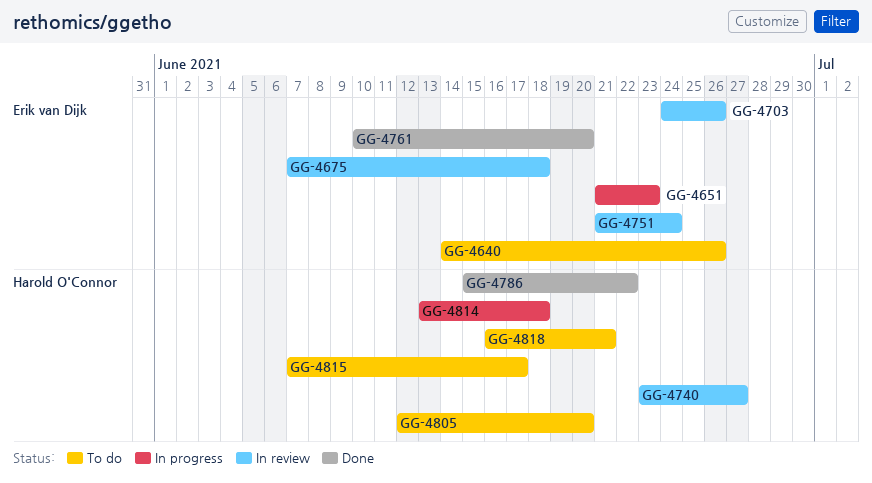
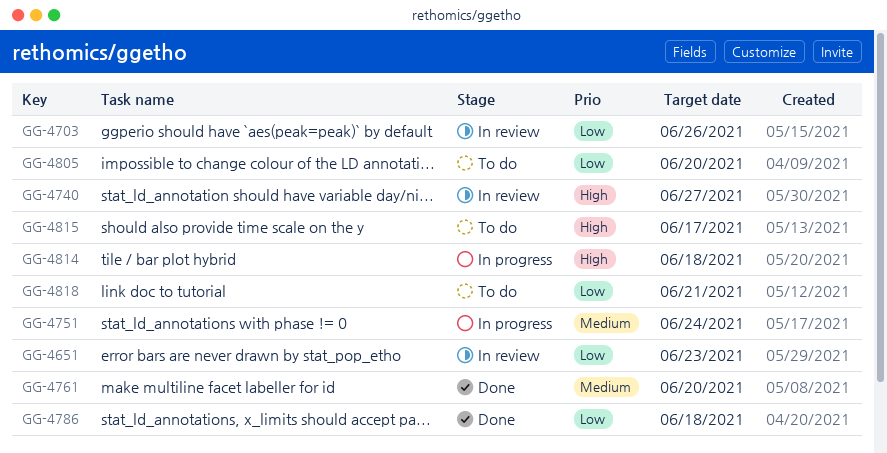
GG-4640: present -> none
GG-4651, status: In progress -> In review
GG-4675: present -> none
GG-4751, status: In review -> In progress
GG-4786, due: Jun 22 -> Jun 18

